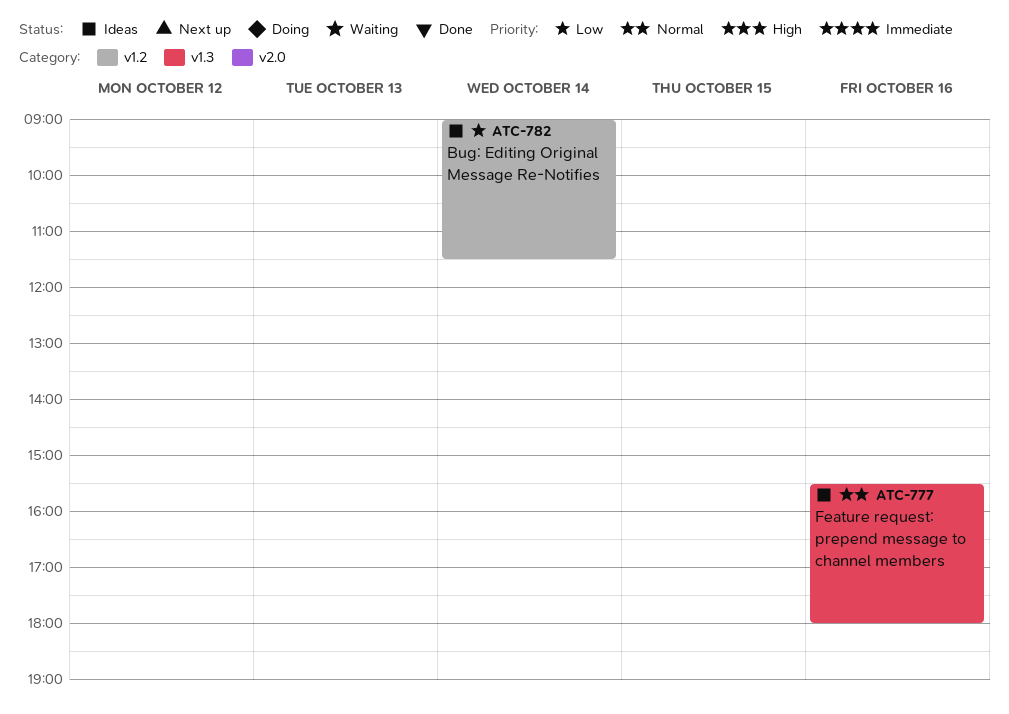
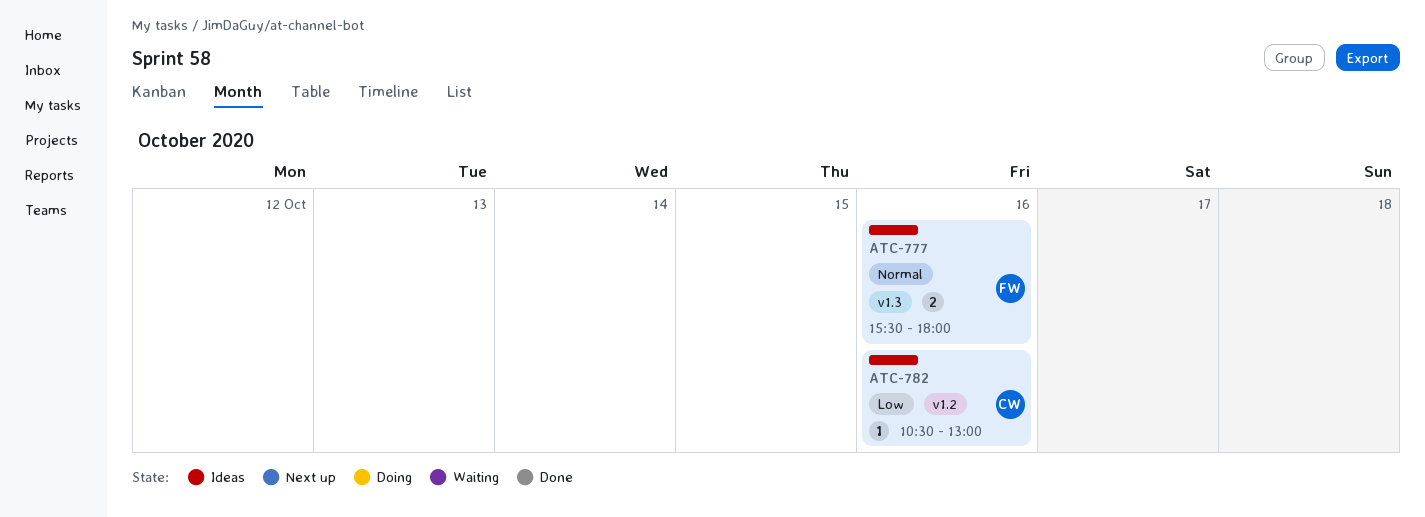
ATC-782, day: Oct 14 -> Oct 16
ATC-782, begins: 09:00 -> 10:30
ATC-782, ends: 11:30 -> 13:00

